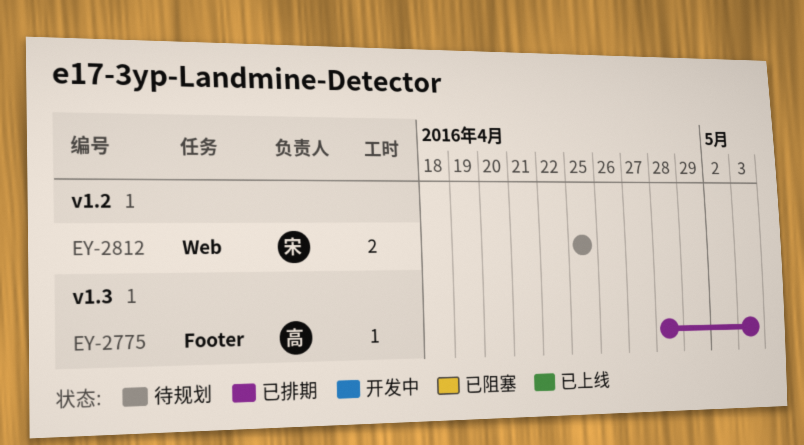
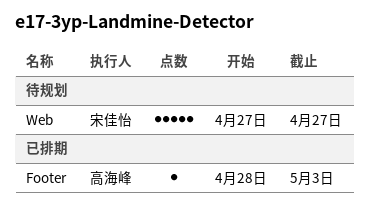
Web, estimate: 2 -> 5
Web, start: Apr 25 -> Apr 27
Web, due: Apr 25 -> Apr 27

